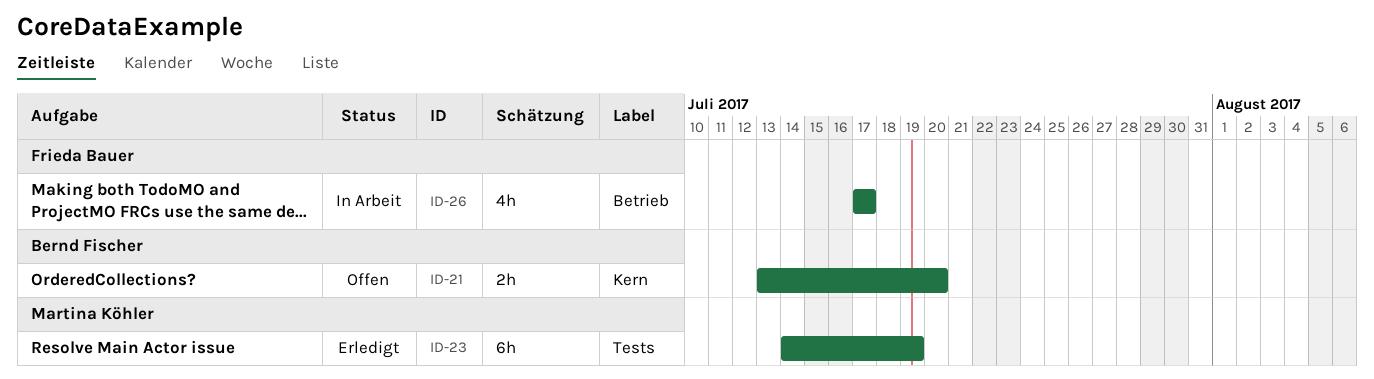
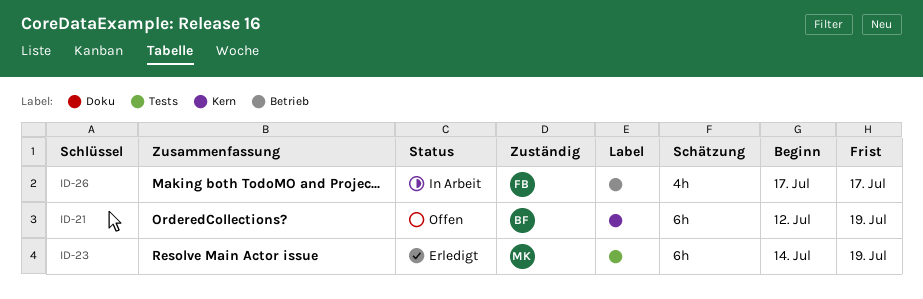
ID-21, estimate: 2h -> 6h
ID-21, start: Jul 13 -> Jul 12
ID-21, due: Jul 20 -> Jul 19

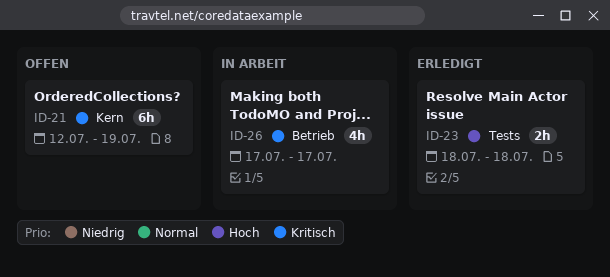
ID-23, estimate: 6h -> 2h
ID-23, start: Jul 14 -> Jul 18
ID-23, due: Jul 19 -> Jul 18

